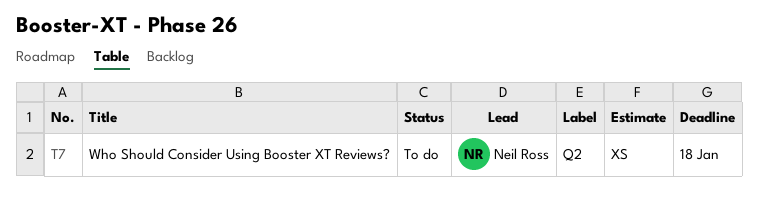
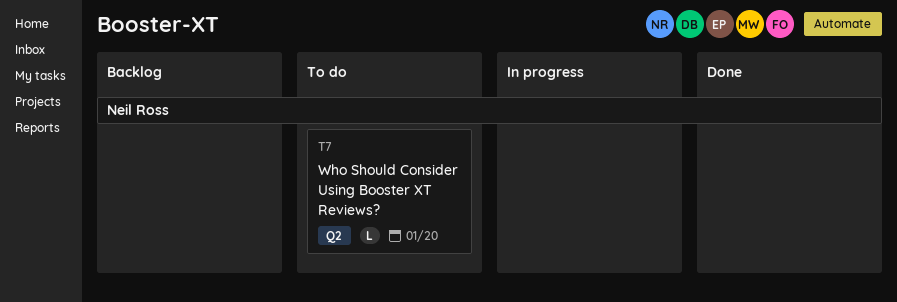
T7, estimate: XS -> L
T7, due: Jan 18 -> Jan 20

